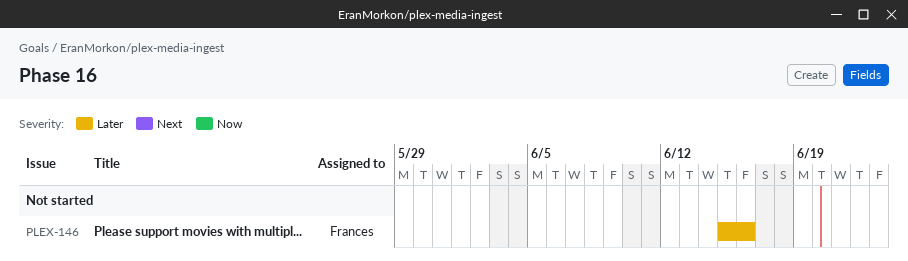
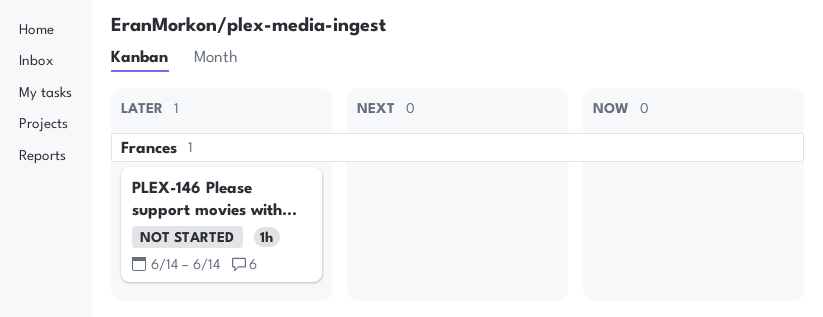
PLEX-146, start: Jun 15 -> Jun 14
PLEX-146, due: Jun 16 -> Jun 14

